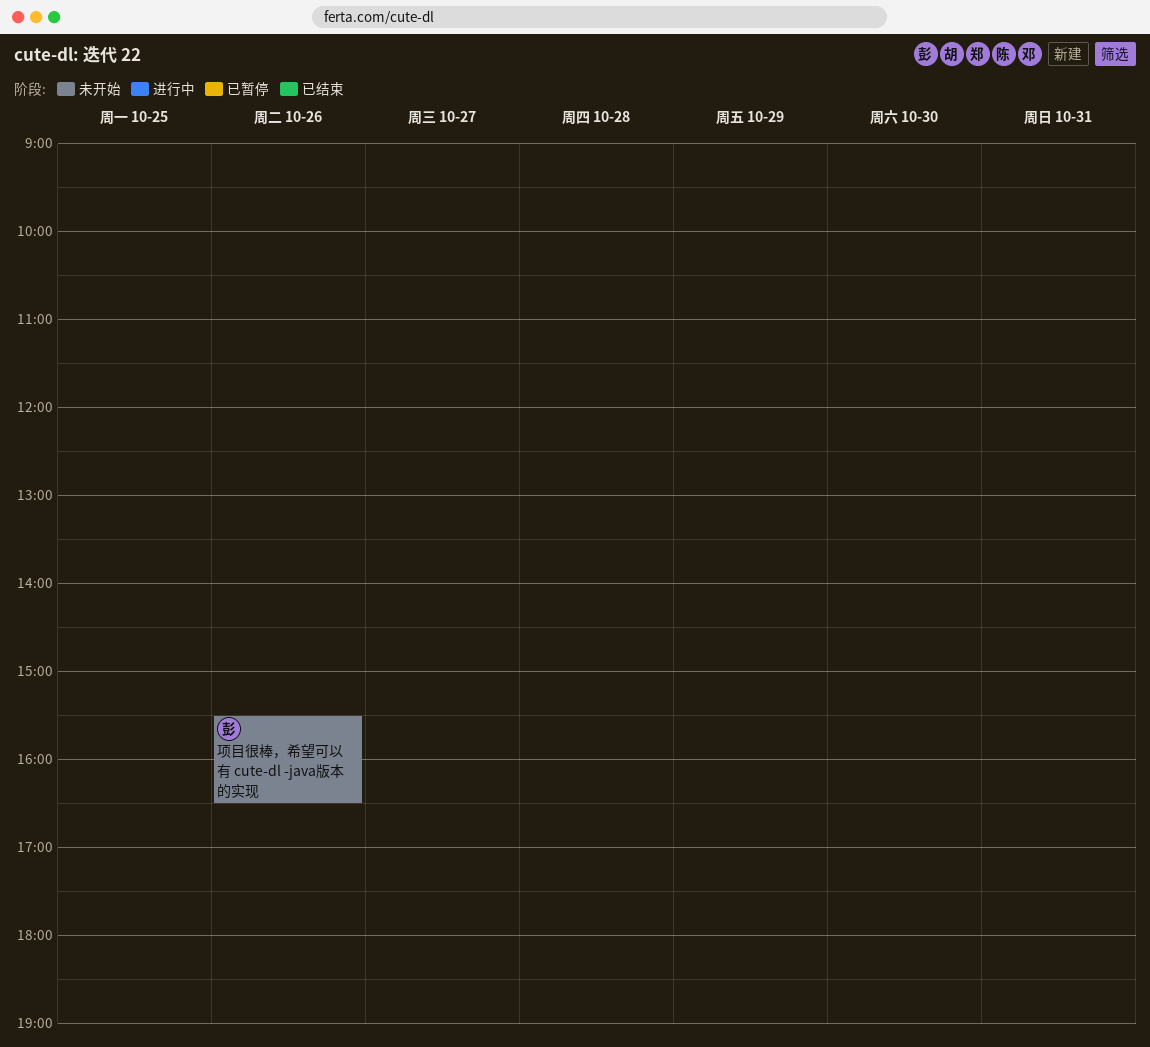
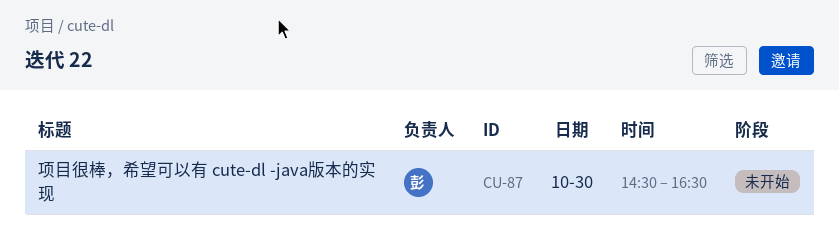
项目很棒，希望可以有 cute-dl -java版本的实现, day: Oct 26 -> Oct 30
项目很棒，希望可以有 cute-dl -java版本的实现, begins: 15:30 -> 14:30

